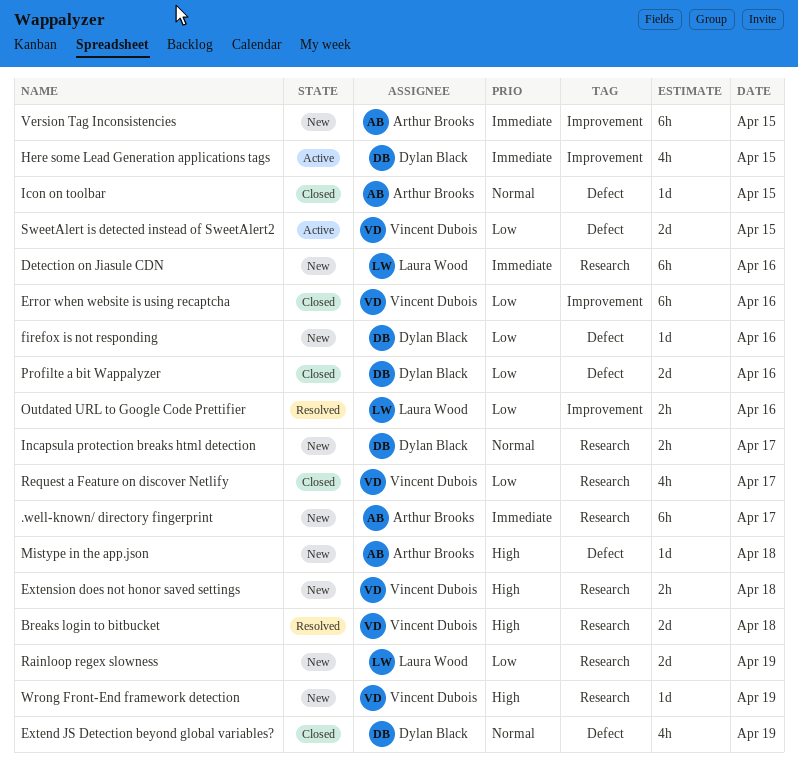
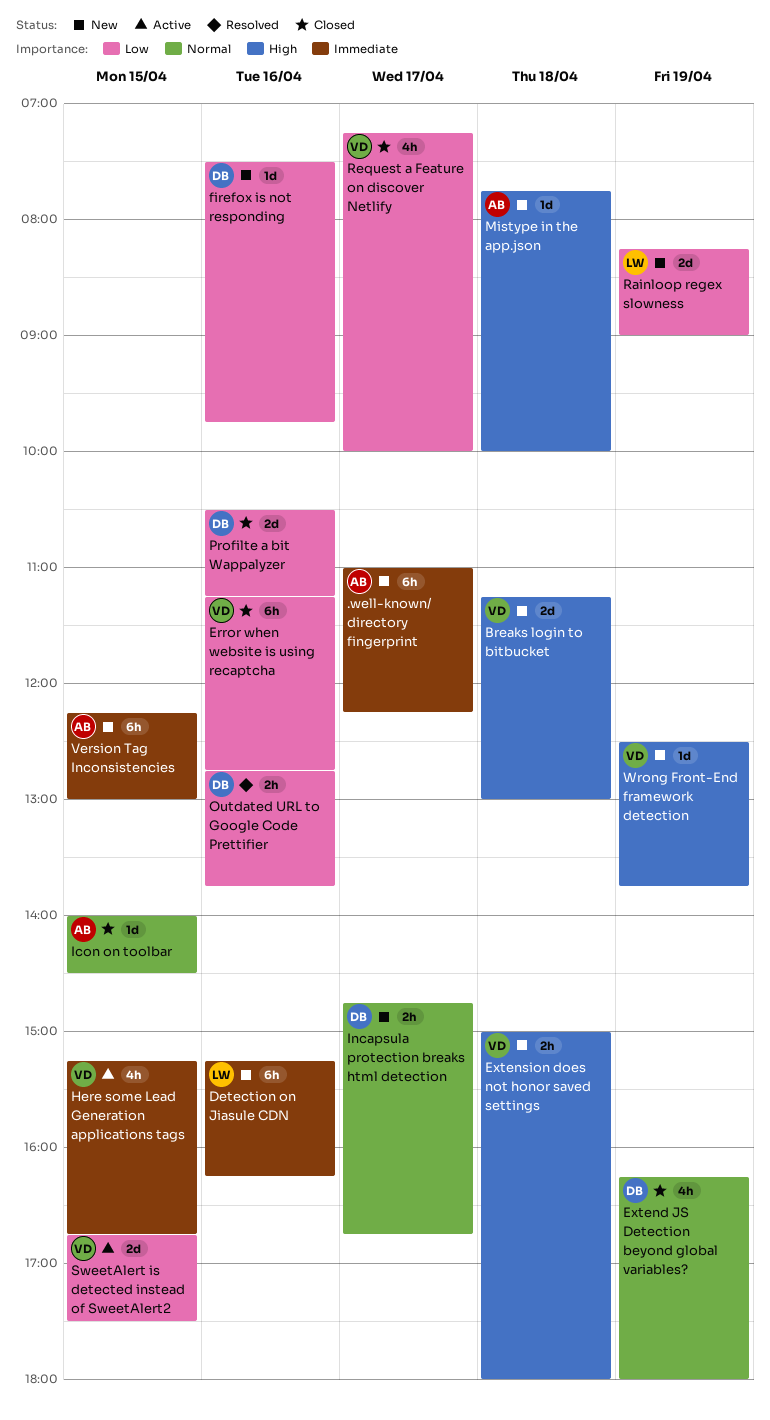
Breaks login to bitbucket, status: Resolved -> New
Here some Lead Generation applications tags, owner: Dylan Black -> Vincent Dubois
Outdated URL to Google Code Prettifier, owner: Laura Wood -> Dylan Black

